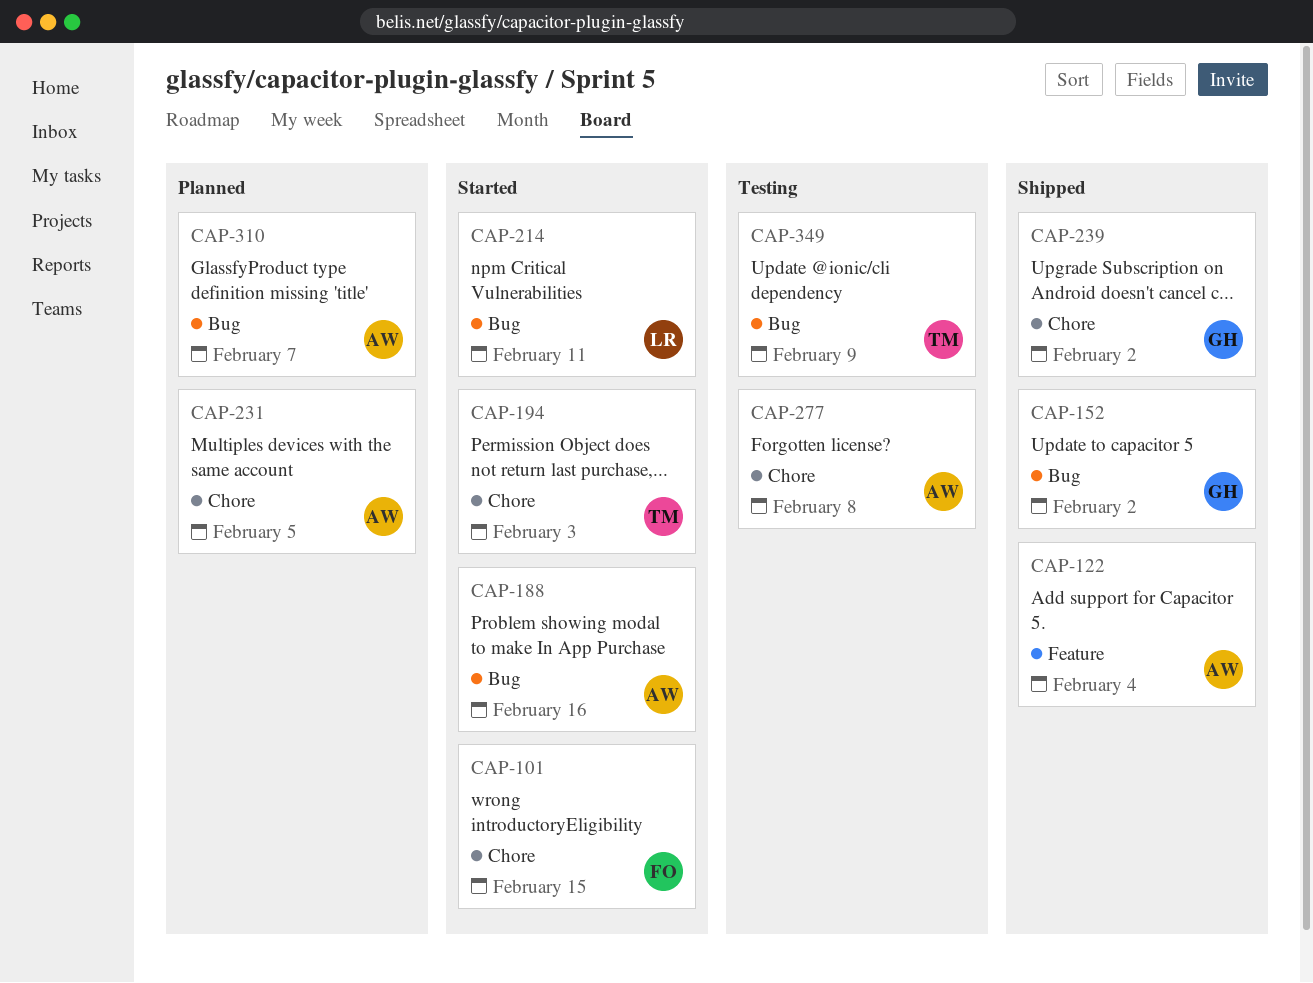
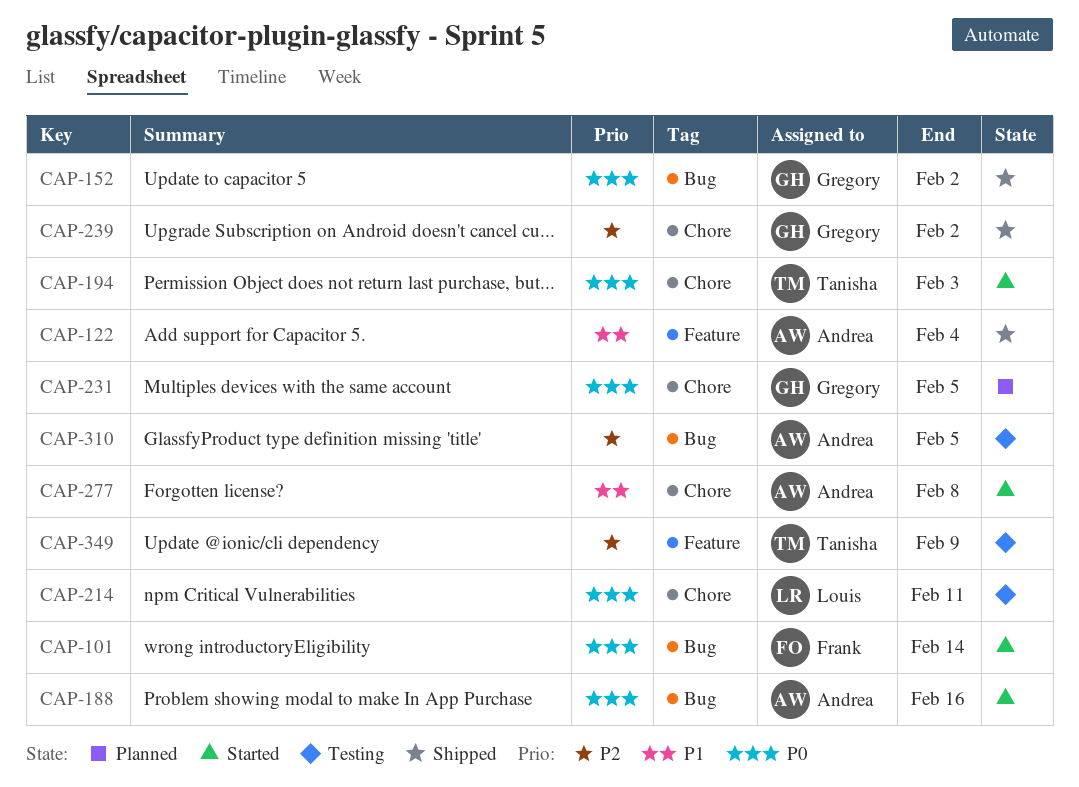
CAP-101, label: Chore -> Bug
CAP-101, due: Feb 15 -> Feb 14
CAP-214, status: Started -> Testing
CAP-214, label: Bug -> Chore
CAP-231, owner: Andrea -> Gregory
CAP-277, status: Testing -> Started
CAP-310, status: Planned -> Testing
CAP-310, due: Feb 7 -> Feb 5
CAP-349, label: Bug -> Feature

